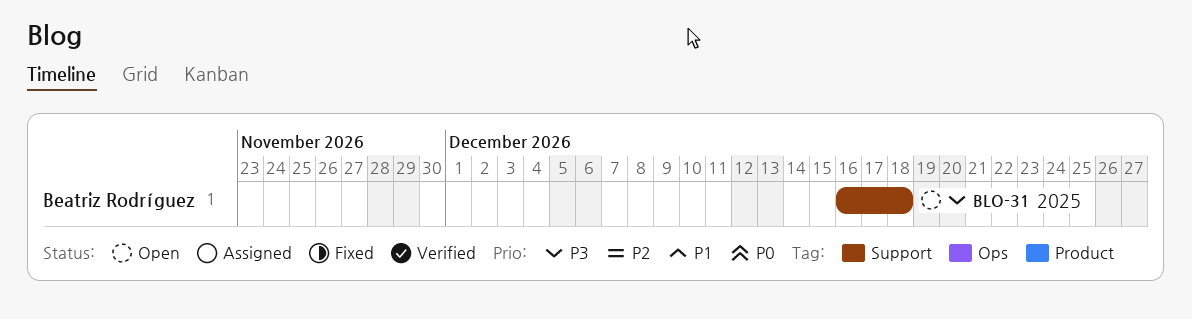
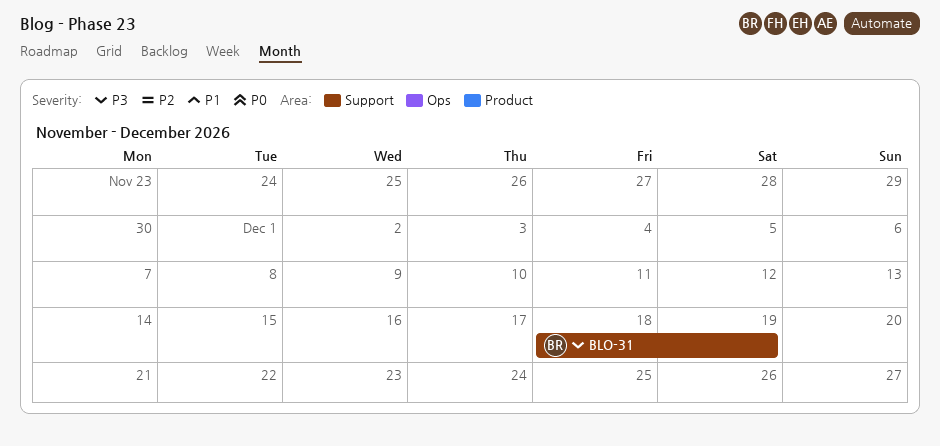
BLO-31, start: Dec 16 -> Dec 18
BLO-31, due: Dec 18 -> Dec 19

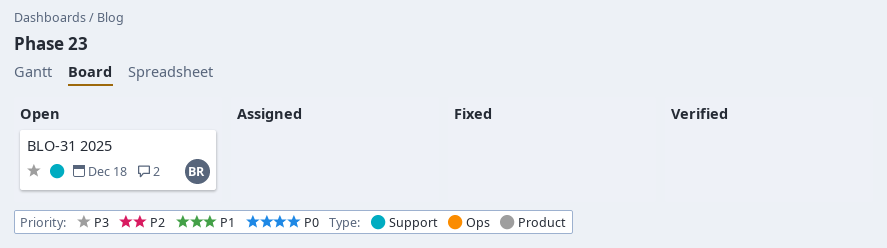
BLO-31, due: Dec 19 -> Dec 18

